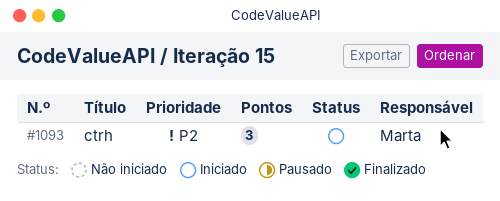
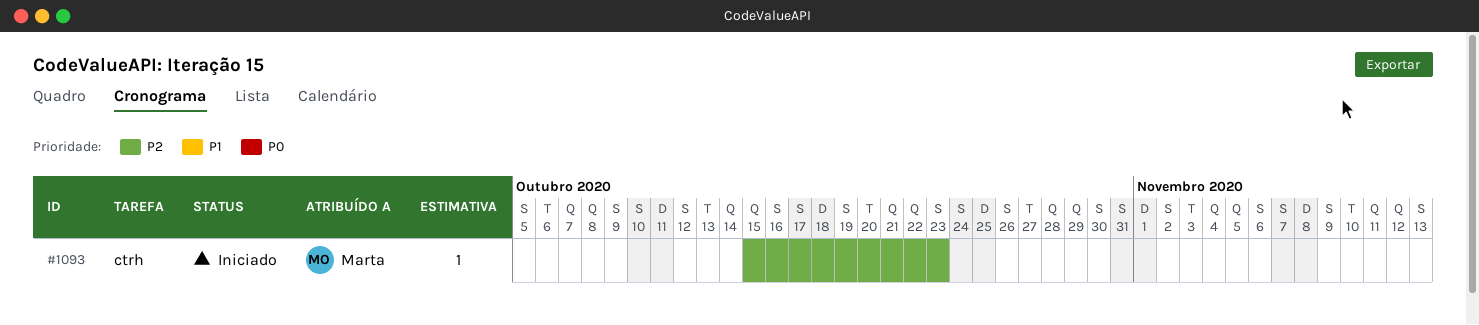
#1093, estimate: 3 -> 1

